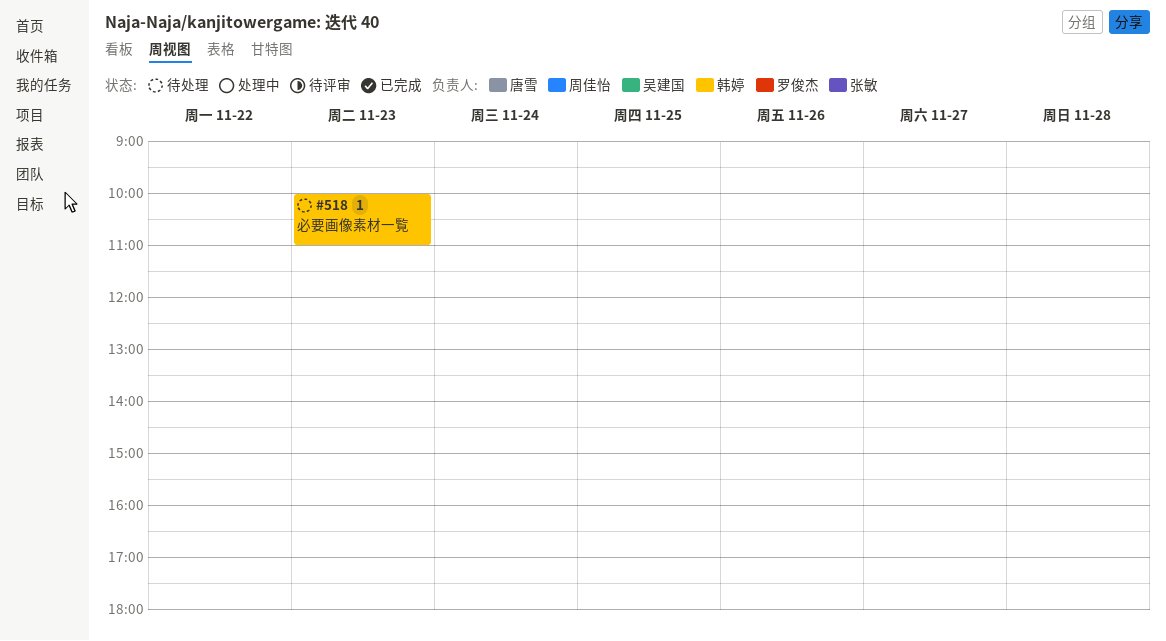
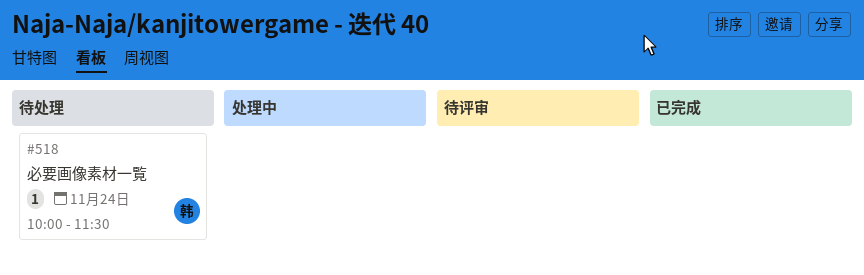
#518, day: Nov 23 -> Nov 24
#518, ends: 11:00 -> 11:30

